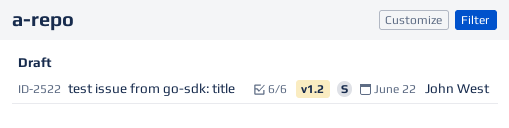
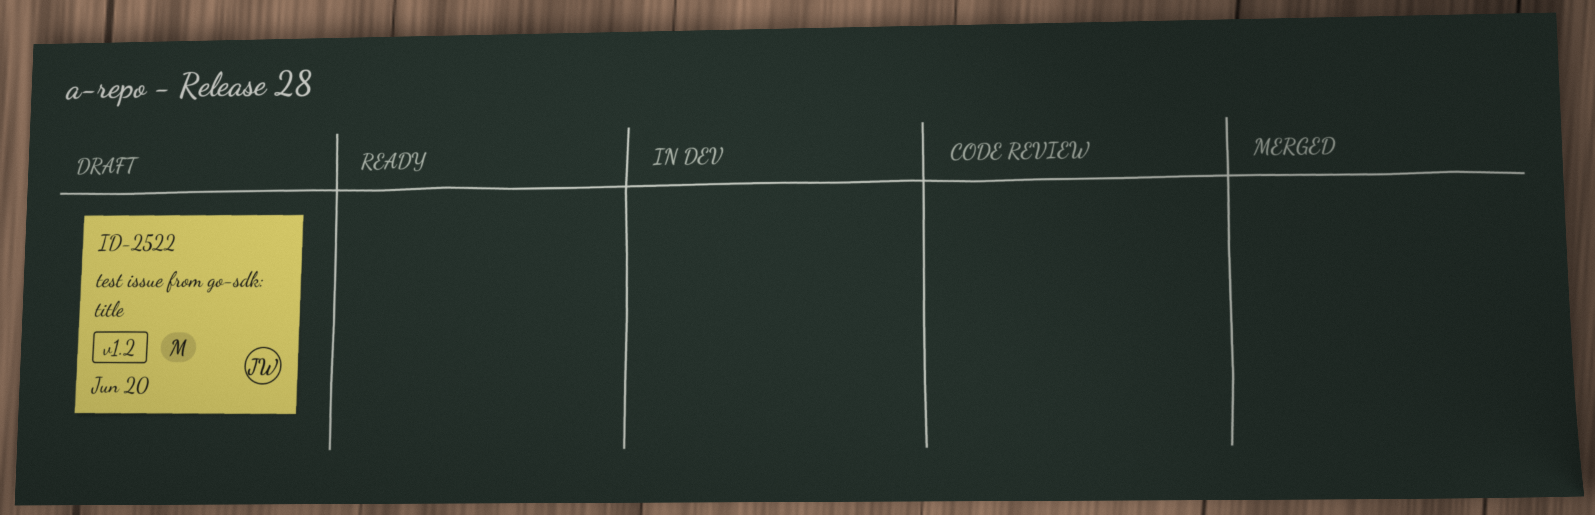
ID-2522, estimate: S -> M
ID-2522, due: Jun 22 -> Jun 20

